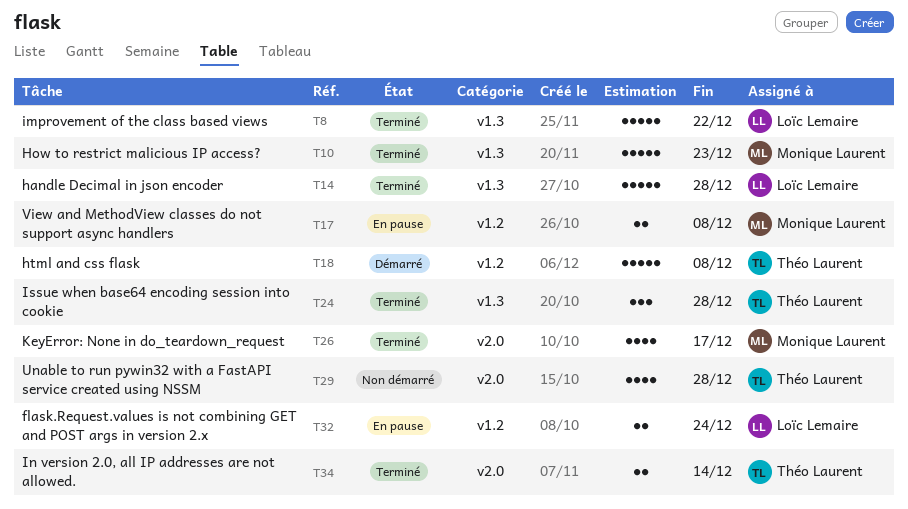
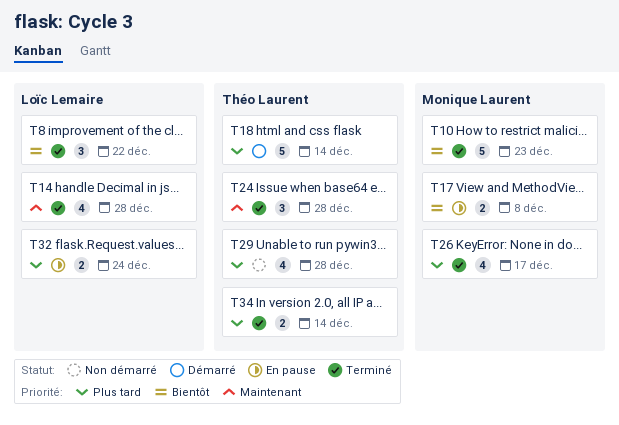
T8, estimate: 5 -> 3
T14, estimate: 5 -> 4
T18, due: Dec 8 -> Dec 14

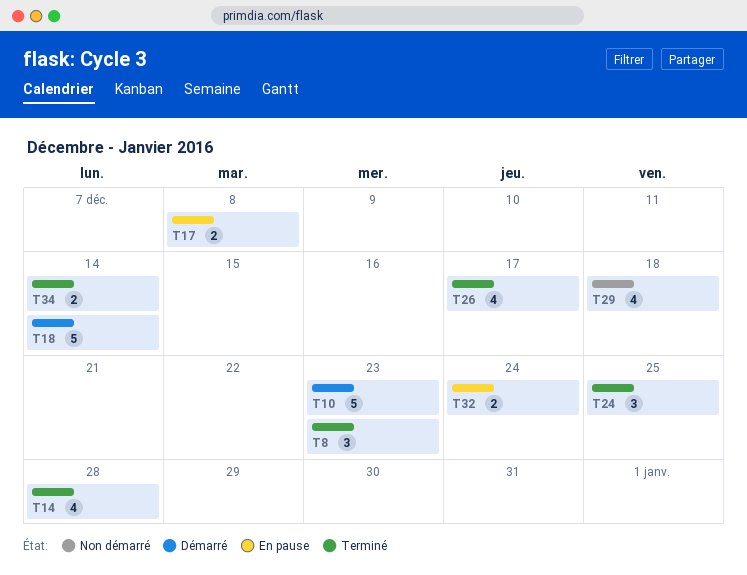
T8, due: Dec 22 -> Dec 23
T10, status: Terminé -> Démarré
T24, due: Dec 28 -> Dec 25
T29, due: Dec 28 -> Dec 18

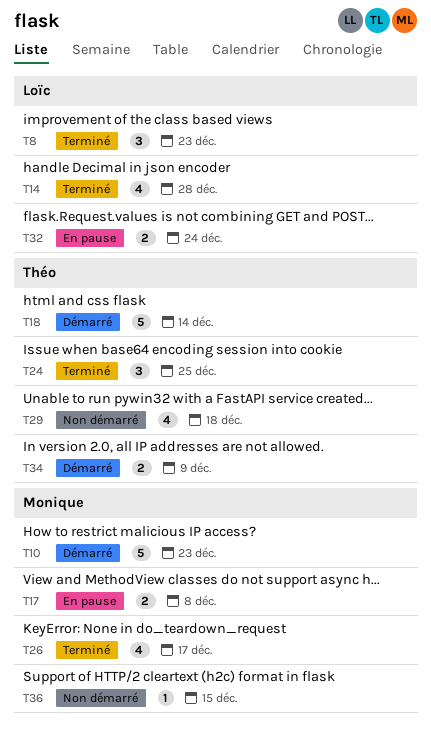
T34, status: Terminé -> Démarré
T34, due: Dec 14 -> Dec 9
T36: none -> present

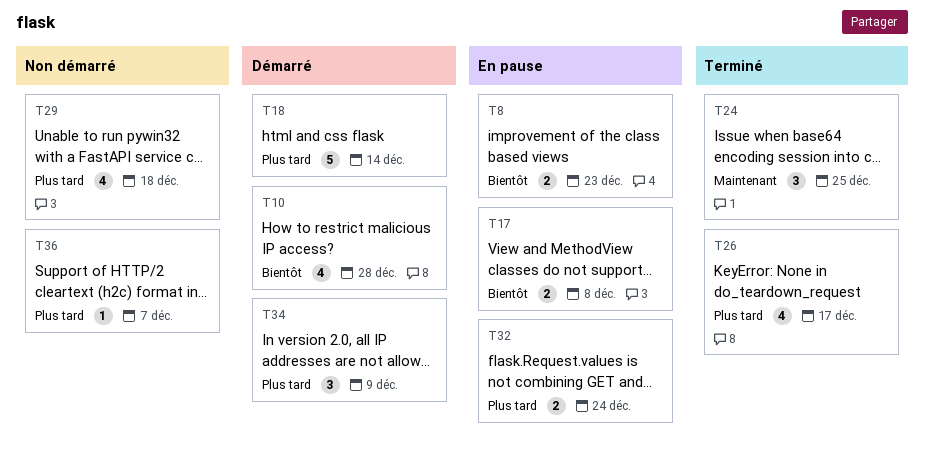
T8, status: Terminé -> En pause
T8, estimate: 3 -> 2
T10, estimate: 5 -> 4
T10, due: Dec 23 -> Dec 28
T14: present -> none
T34, estimate: 2 -> 3
T36, due: Dec 15 -> Dec 7

